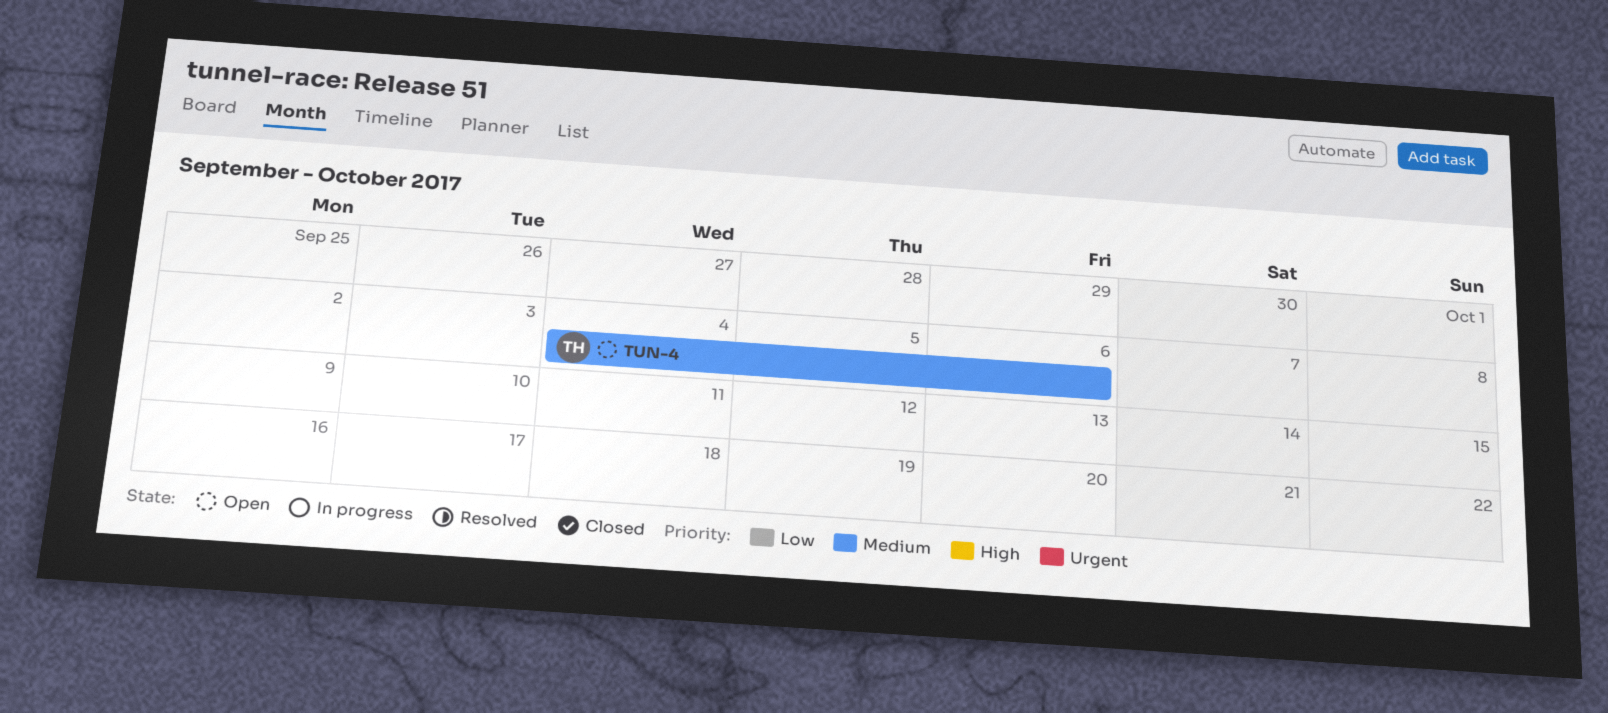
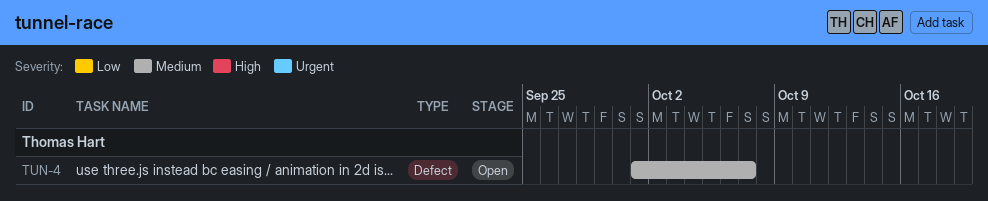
TUN-4, start: Oct 4 -> Oct 1
TUN-4, due: Oct 6 -> Oct 7

